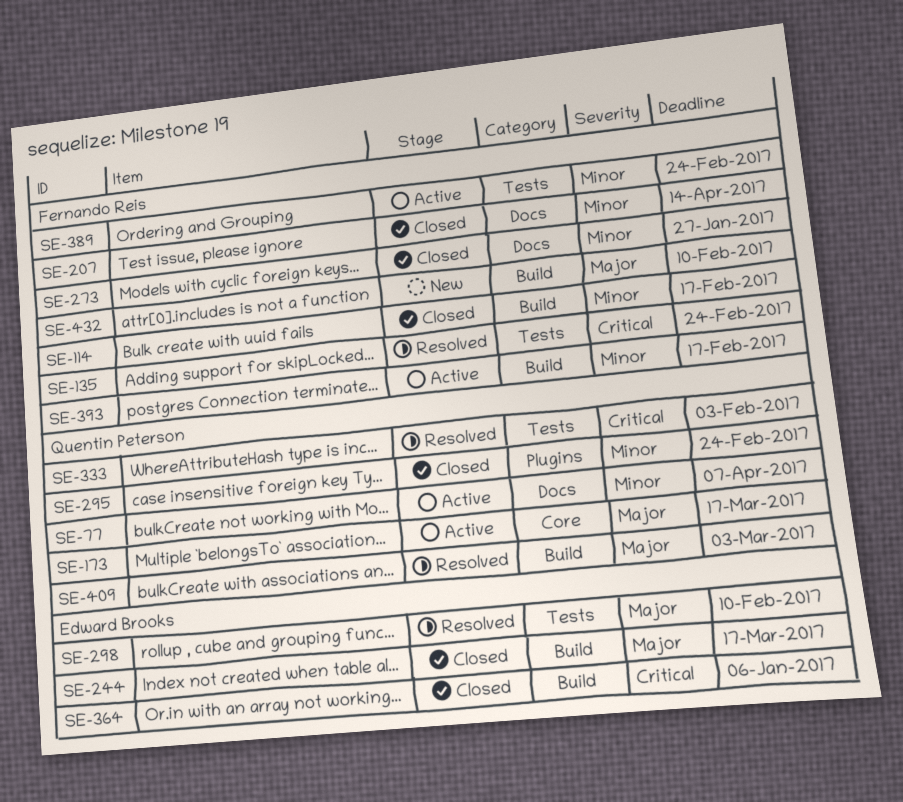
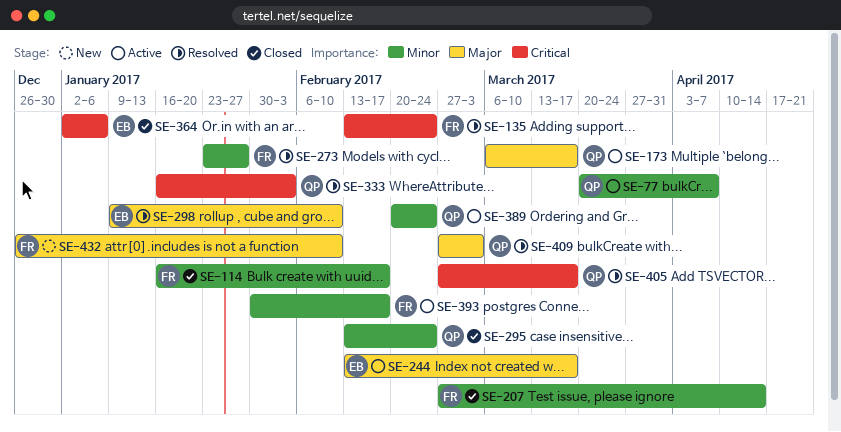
SE-244, status: Closed -> Active
SE-273, status: Closed -> Resolved
SE-389, owner: Fernando Reis -> Quentin Peterson
SE-405: none -> present

